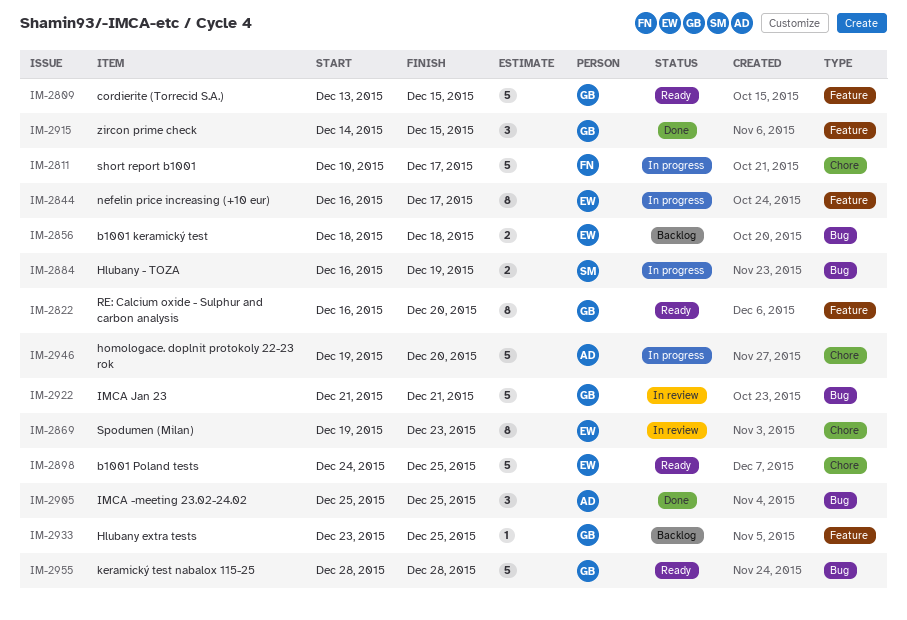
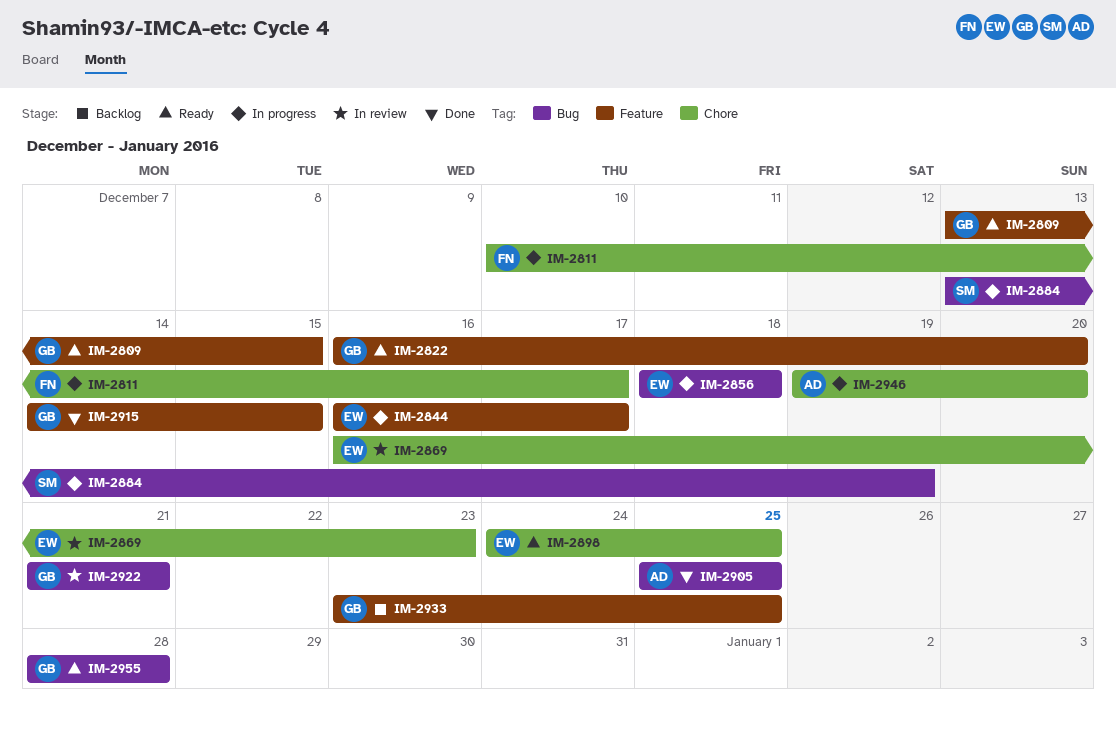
IM-2856, status: Backlog -> In progress
IM-2869, start: Dec 19 -> Dec 16
IM-2884, start: Dec 16 -> Dec 13

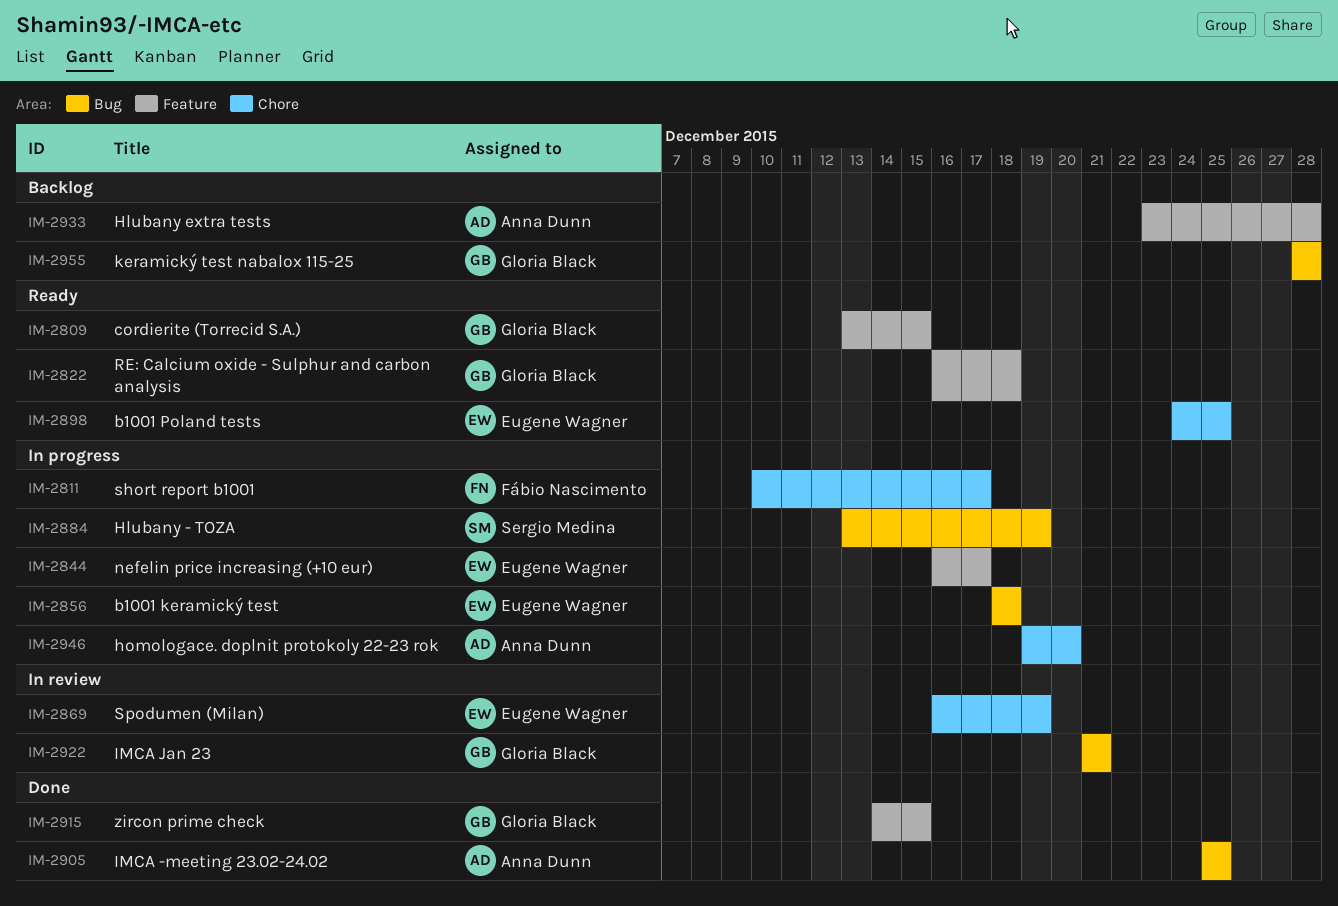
IM-2822, due: Dec 20 -> Dec 18
IM-2869, due: Dec 23 -> Dec 19
IM-2933, owner: Gloria Black -> Anna Dunn
IM-2933, due: Dec 25 -> Dec 28
IM-2955, status: Ready -> Backlog

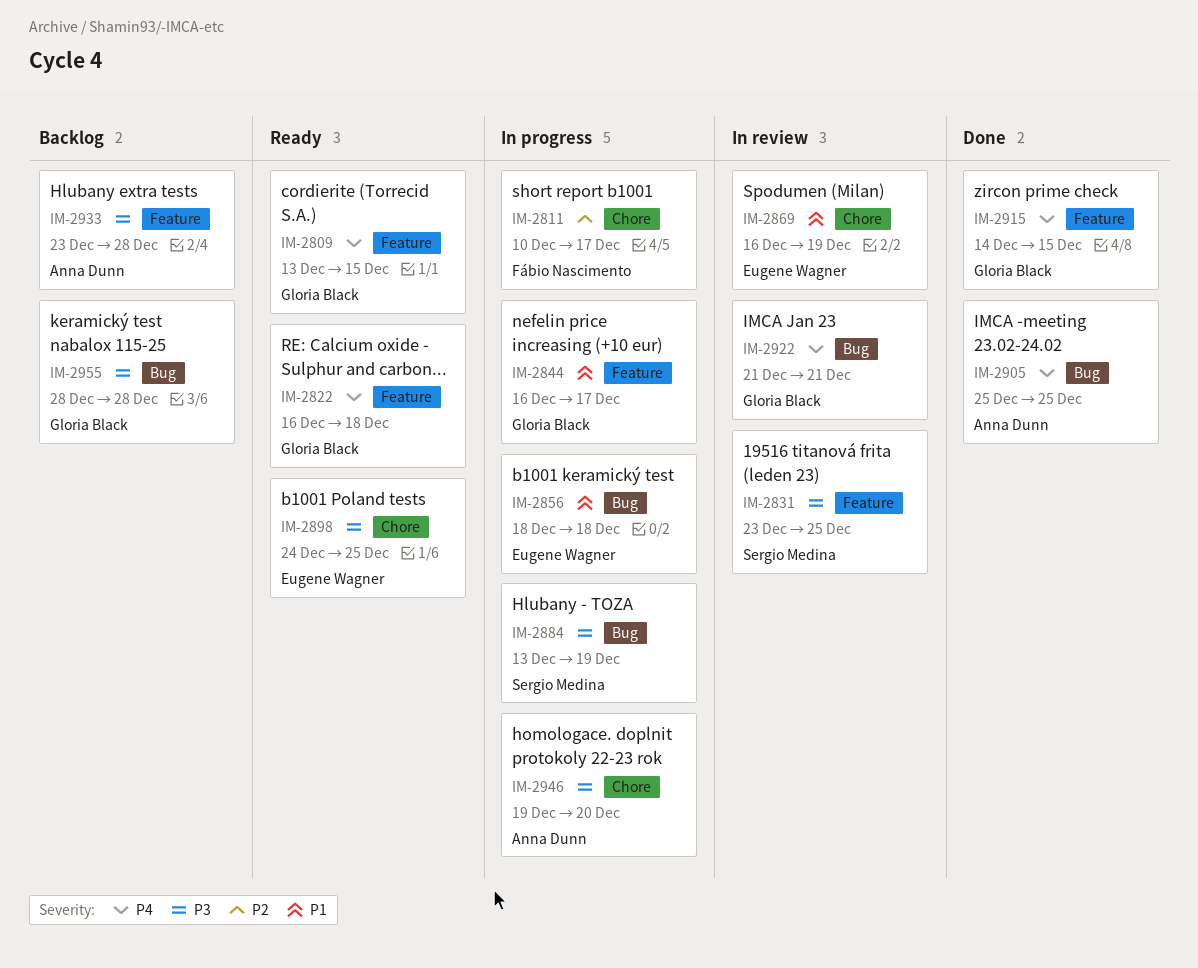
IM-2831: none -> present
IM-2844, owner: Eugene Wagner -> Gloria Black

